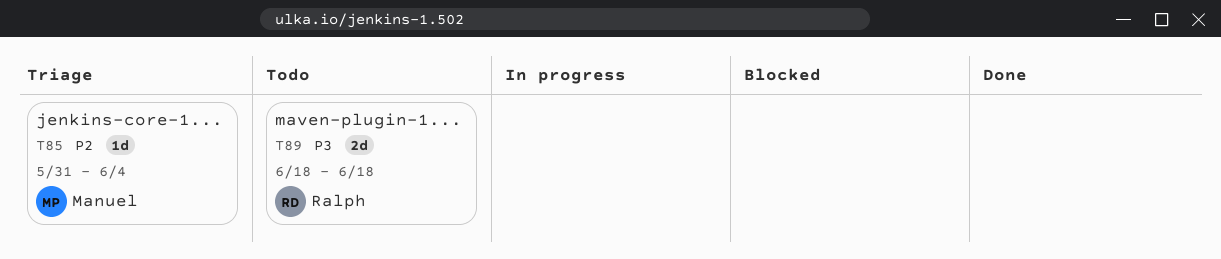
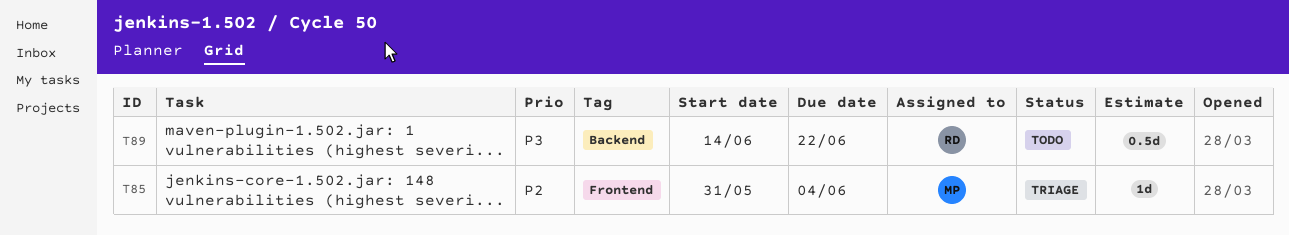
T89, estimate: 2d -> 0.5d
T89, start: Jun 18 -> Jun 14
T89, due: Jun 18 -> Jun 22

